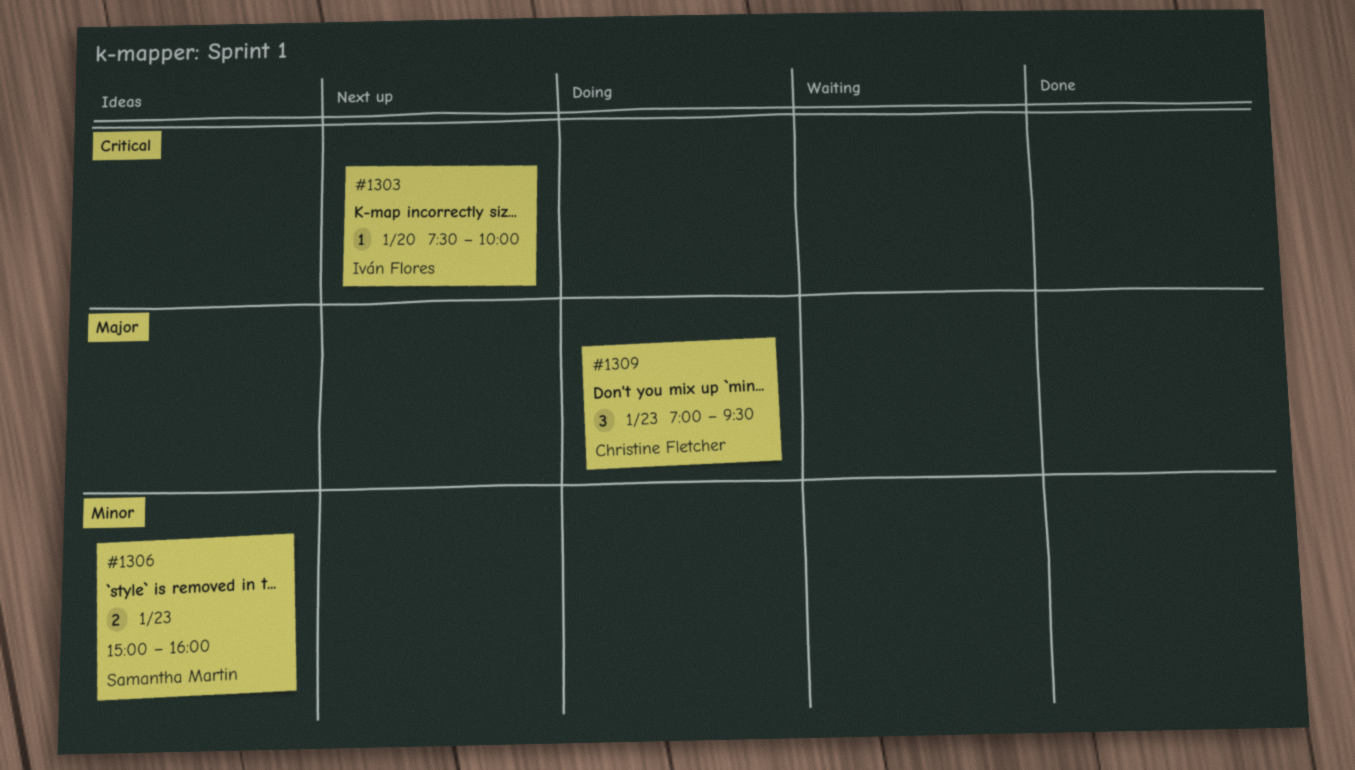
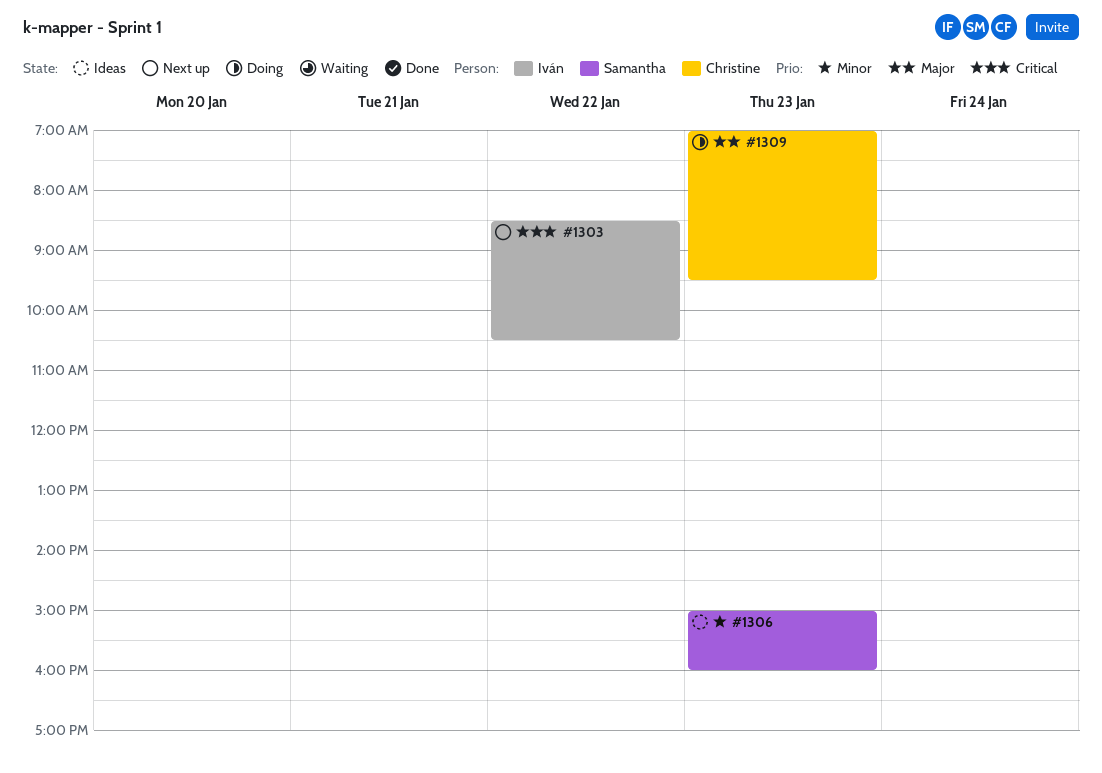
#1303, day: Jan 20 -> Jan 22
#1303, begins: 07:30 -> 08:30
#1303, ends: 10:00 -> 10:30

